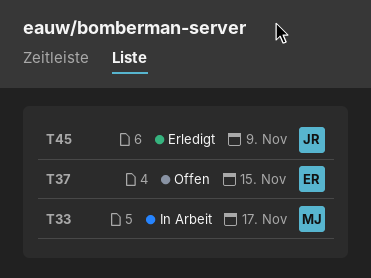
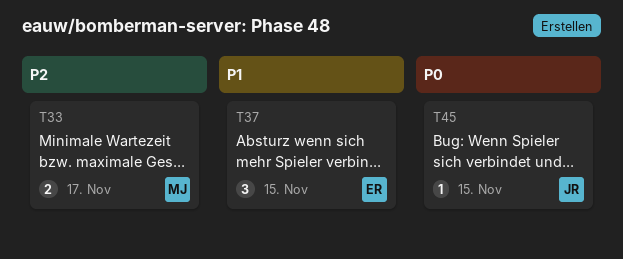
T45, due: Nov 9 -> Nov 15

